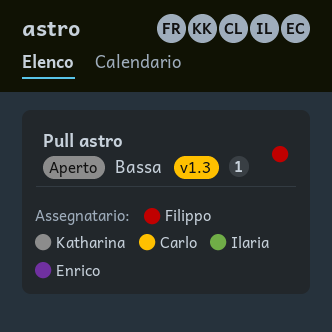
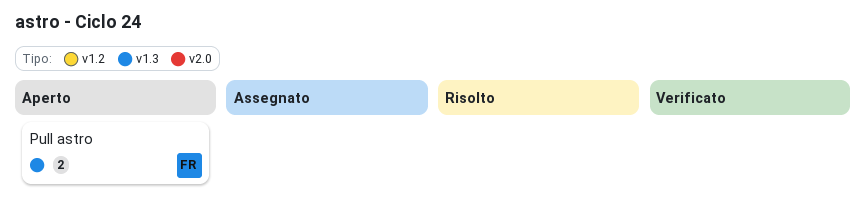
Pull astro, estimate: 1 -> 2

